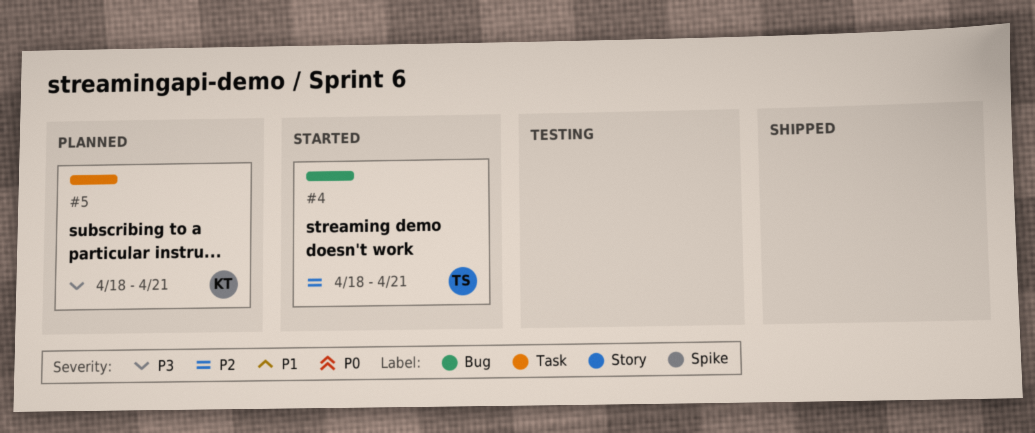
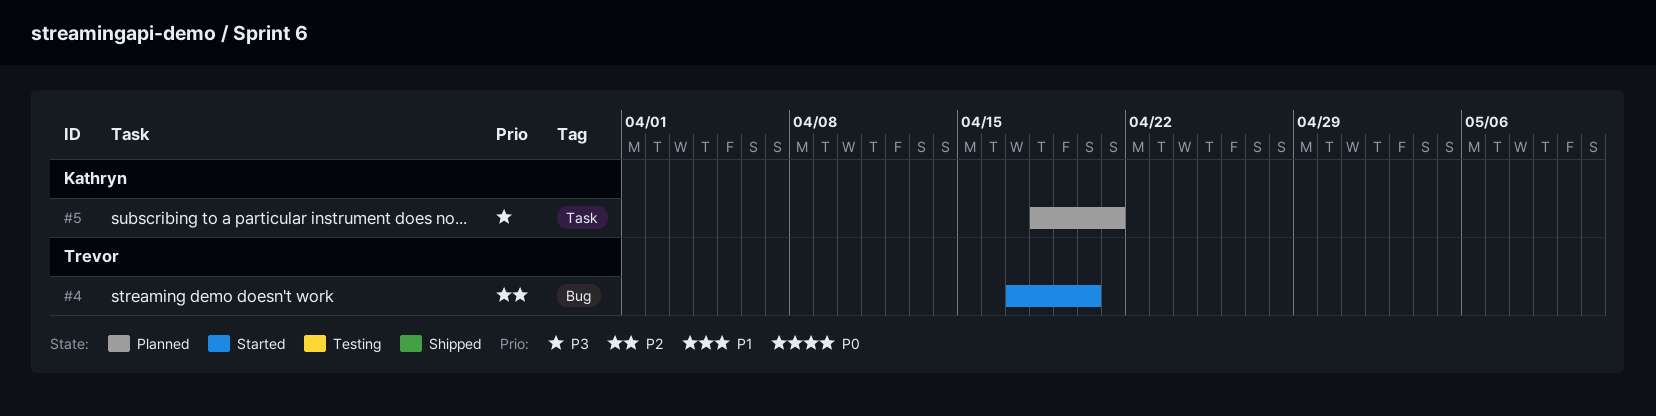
#4, start: Apr 18 -> Apr 17
#4, due: Apr 21 -> Apr 20

